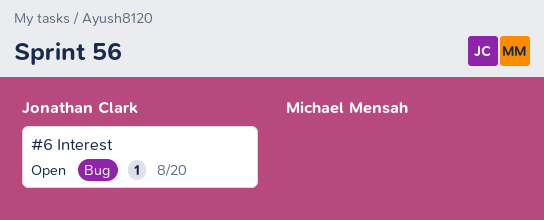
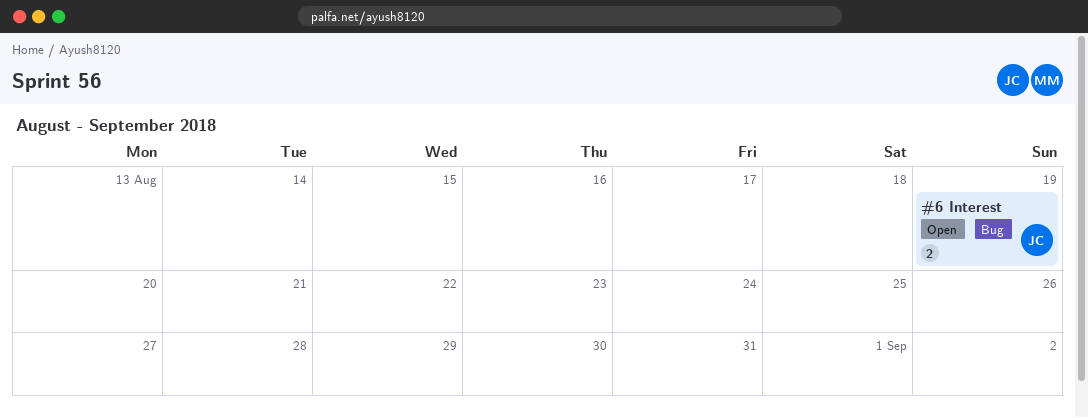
#6, estimate: 1 -> 2
#6, due: Aug 20 -> Aug 19

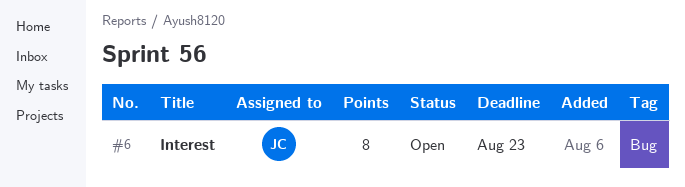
#6, estimate: 2 -> 8
#6, due: Aug 19 -> Aug 23

